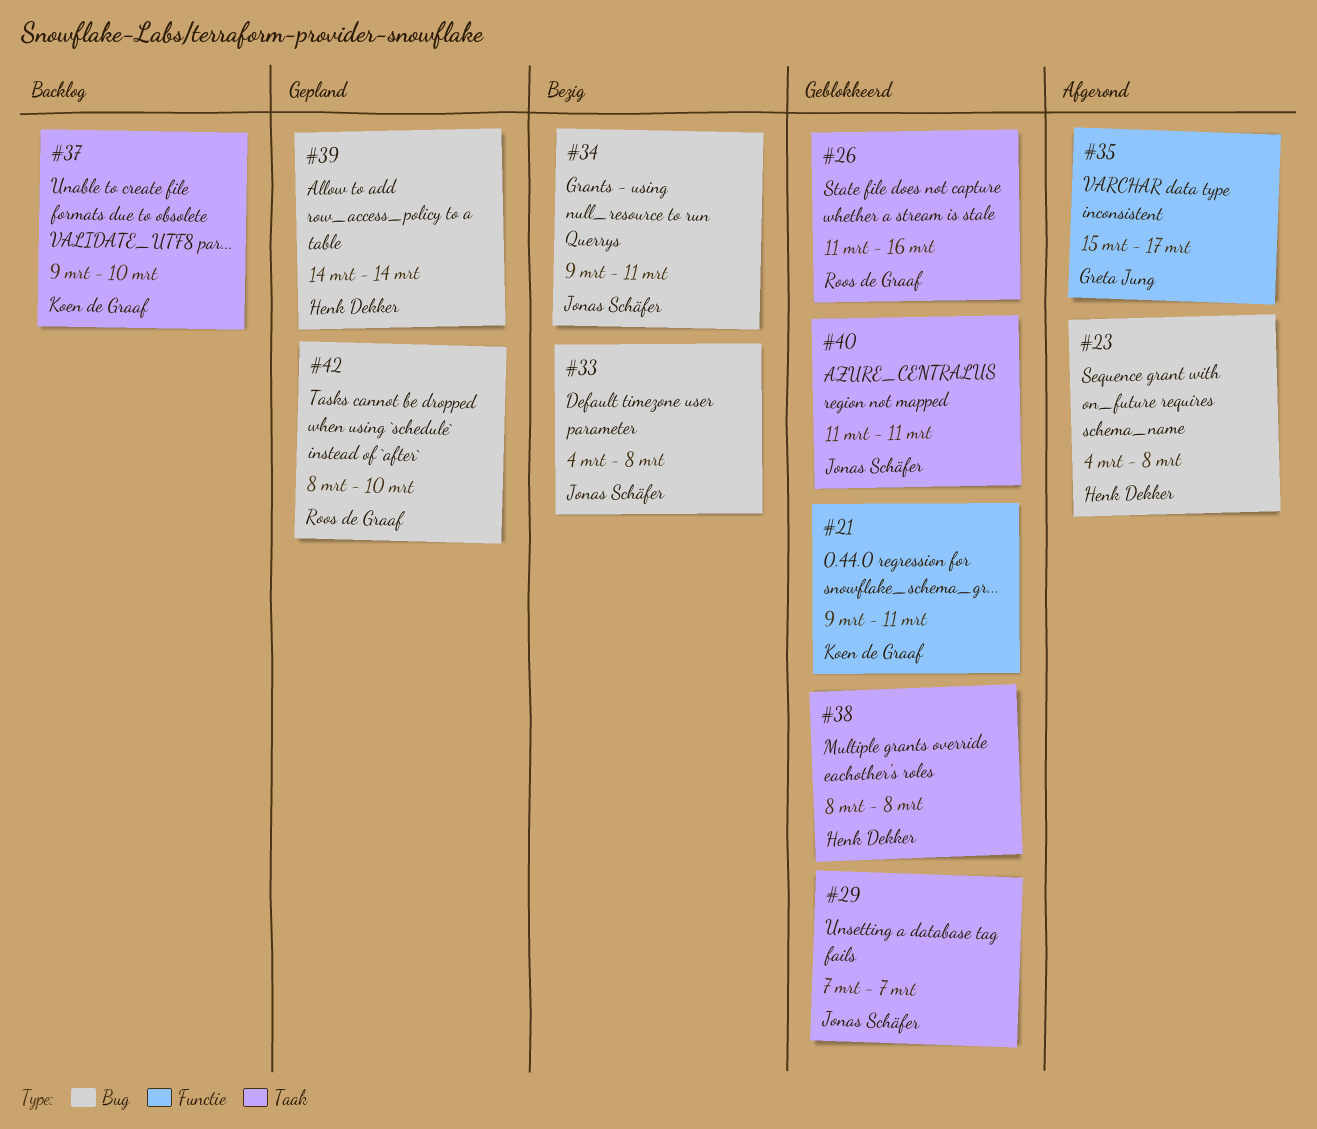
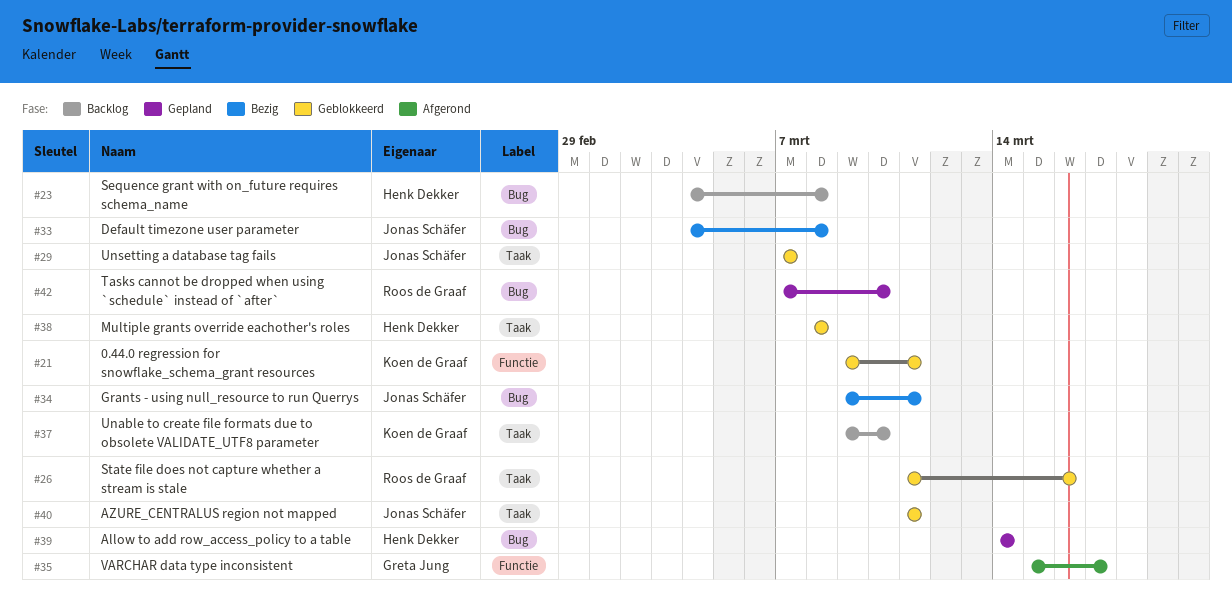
#23, status: Afgerond -> Backlog
#42, start: Mar 8 -> Mar 7

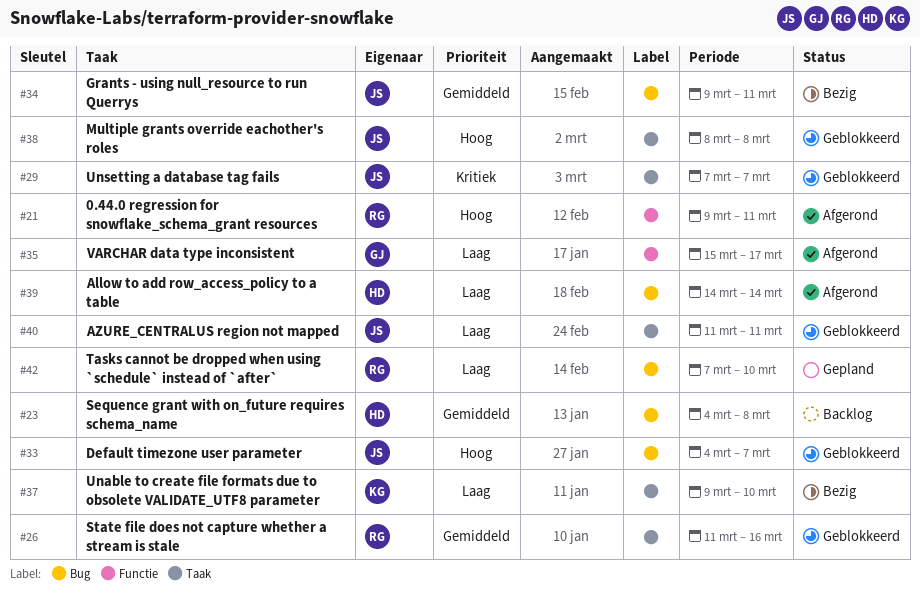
#21, status: Geblokkeerd -> Afgerond
#21, owner: Koen de Graaf -> Roos de Graaf
#33, status: Bezig -> Geblokkeerd
#33, due: Mar 8 -> Mar 7
#37, status: Backlog -> Bezig
#38, owner: Henk Dekker -> Jonas Schäfer
#39, status: Gepland -> Afgerond

